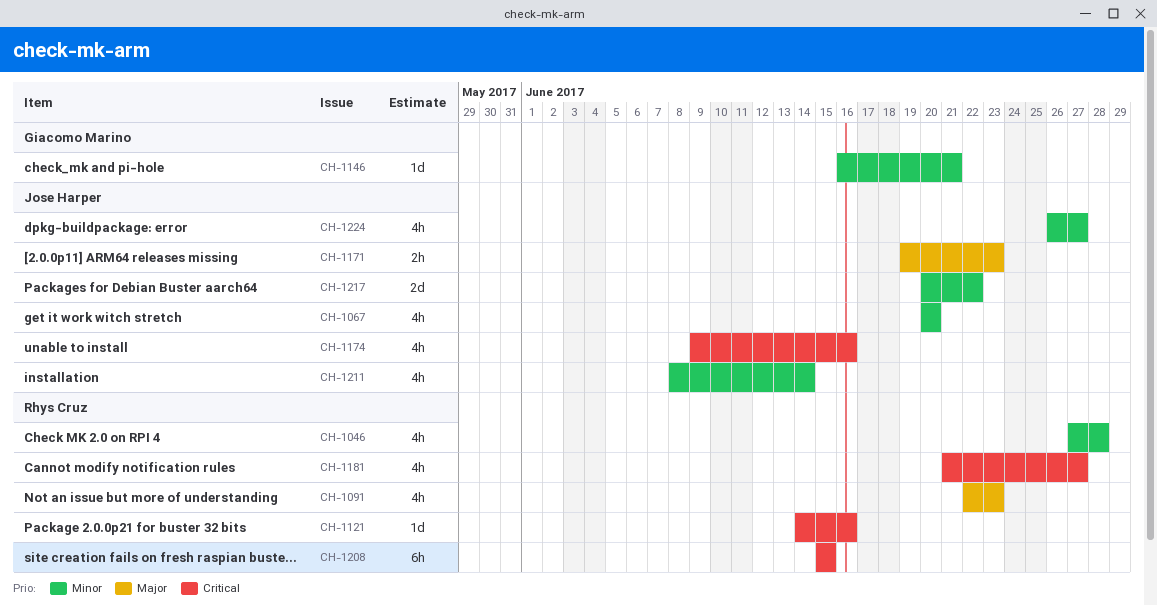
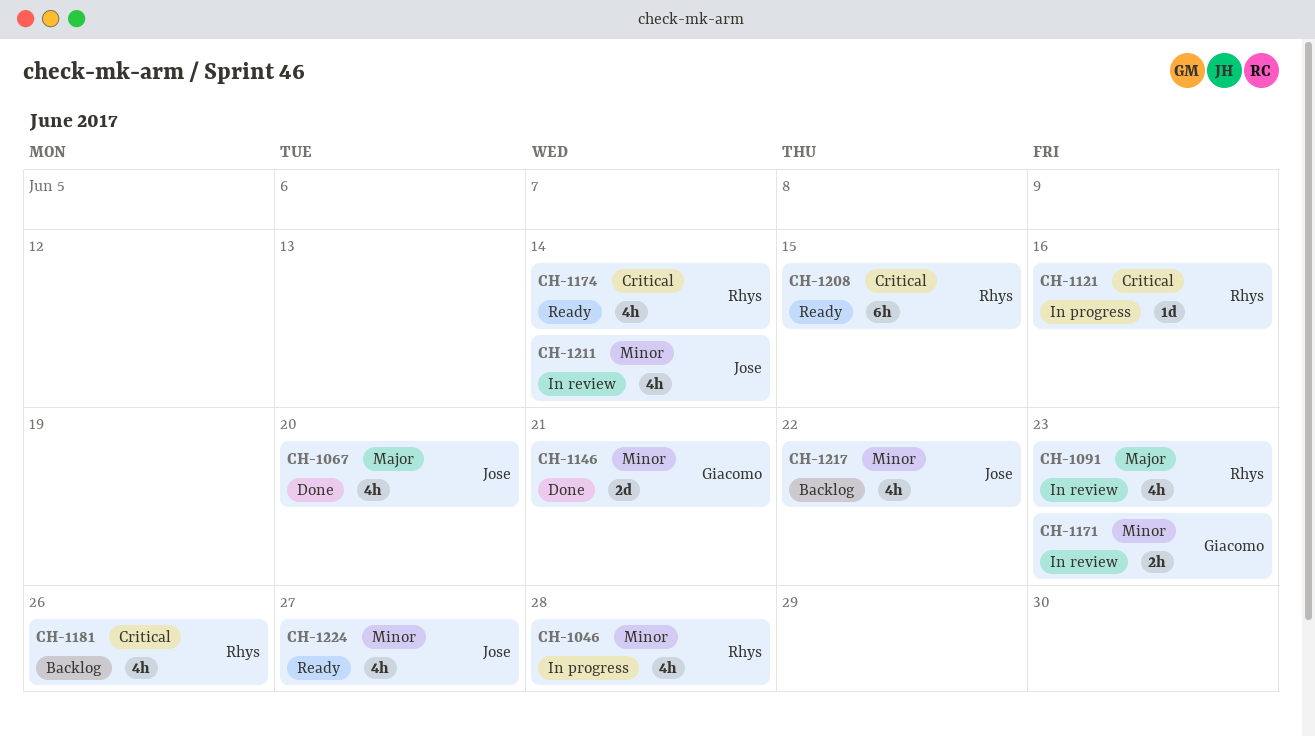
CH-1067, priority: Minor -> Major
CH-1146, estimate: 1d -> 2d
CH-1171, owner: Jose Harper -> Giacomo Marino
CH-1171, priority: Major -> Minor
CH-1174, owner: Jose Harper -> Rhys Cruz
CH-1174, due: Jun 16 -> Jun 14
CH-1181, due: Jun 27 -> Jun 26
CH-1217, estimate: 2d -> 4h

